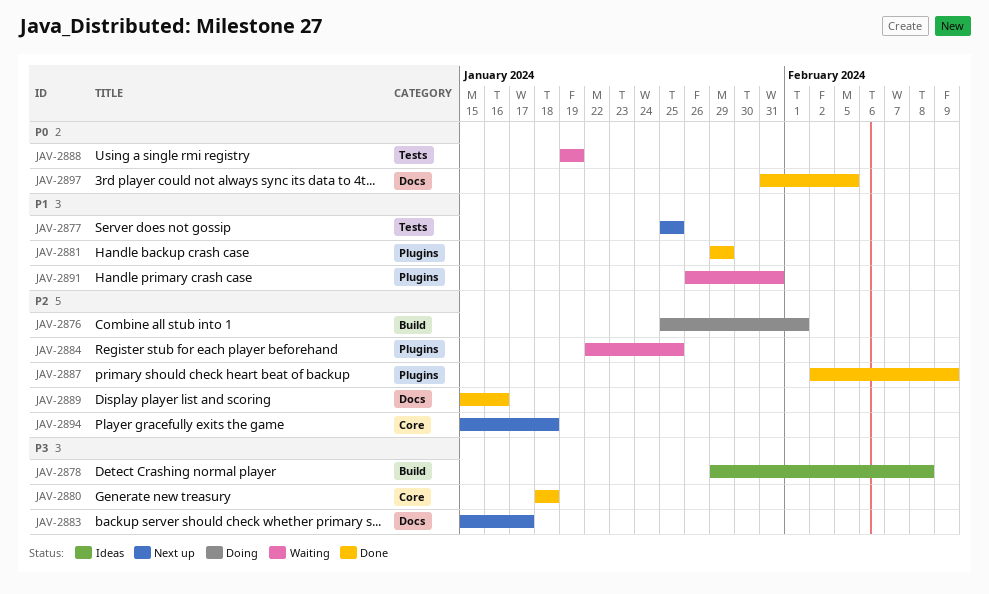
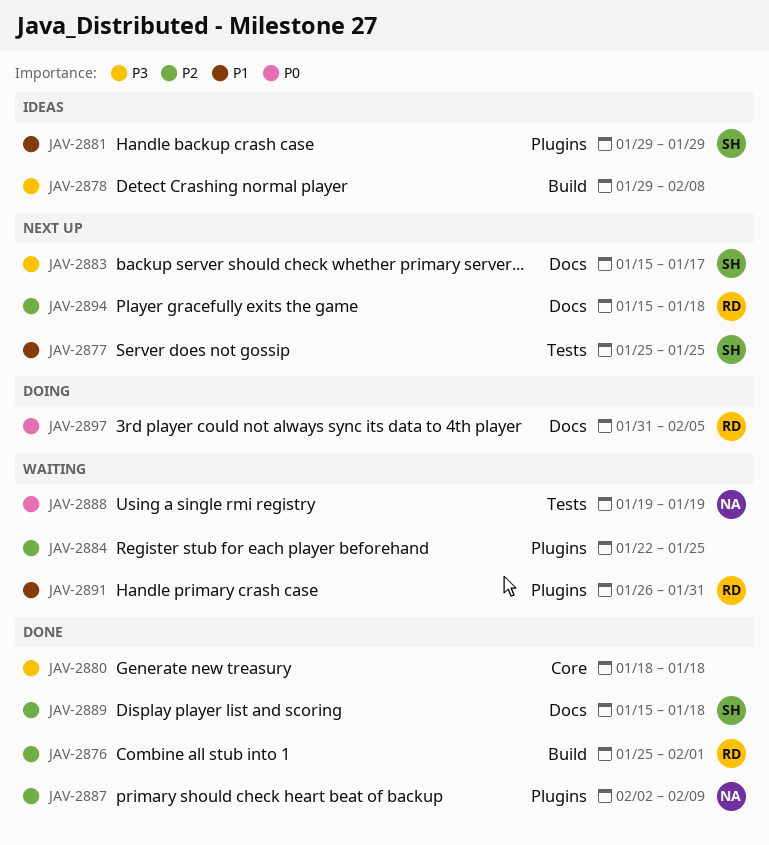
JAV-2876, status: Doing -> Done
JAV-2881, status: Done -> Ideas
JAV-2889, due: Jan 16 -> Jan 18
JAV-2894, label: Core -> Docs
JAV-2897, status: Done -> Doing

